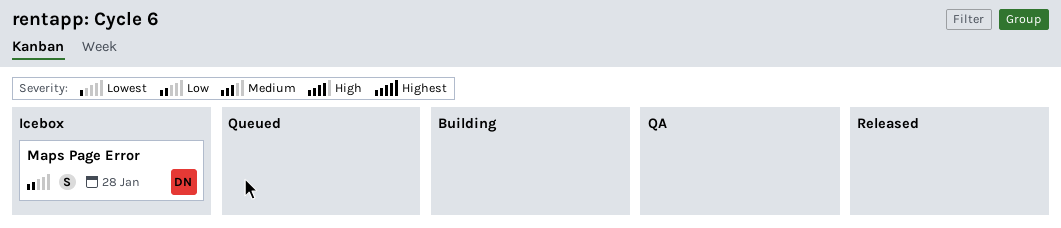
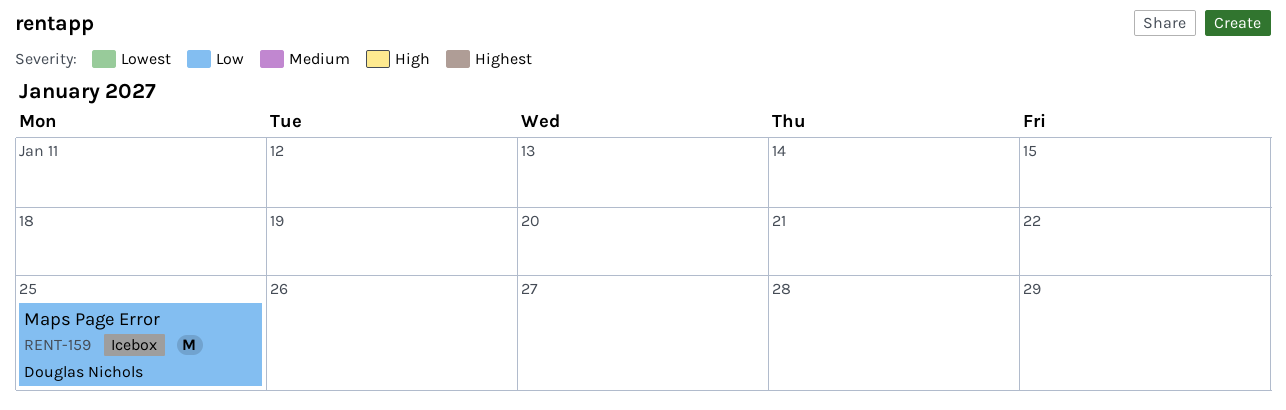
Maps Page Error, estimate: S -> M
Maps Page Error, due: Jan 28 -> Jan 25

